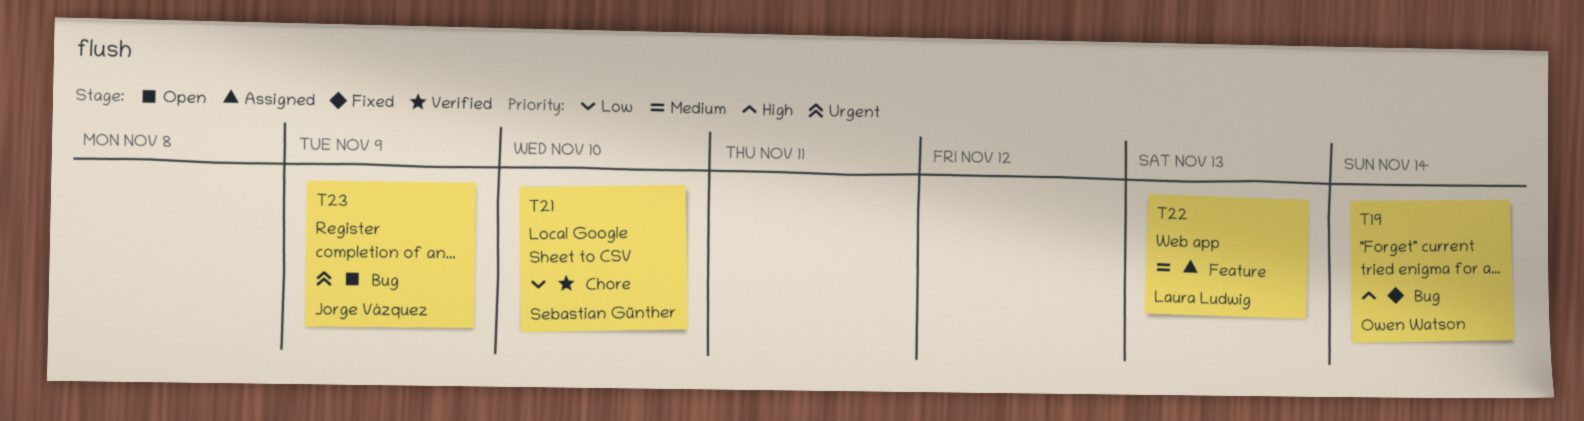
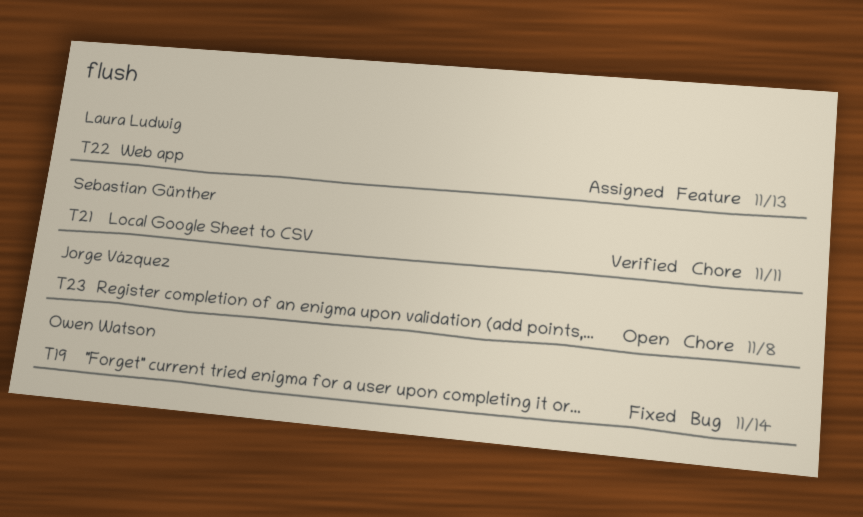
T21, due: Nov 10 -> Nov 11
T23, label: Bug -> Chore
T23, due: Nov 9 -> Nov 8

